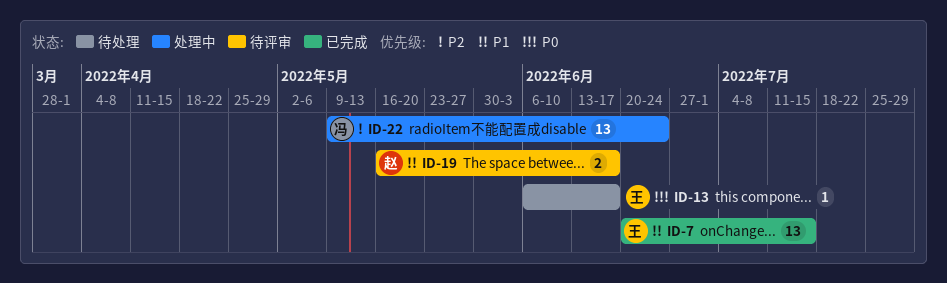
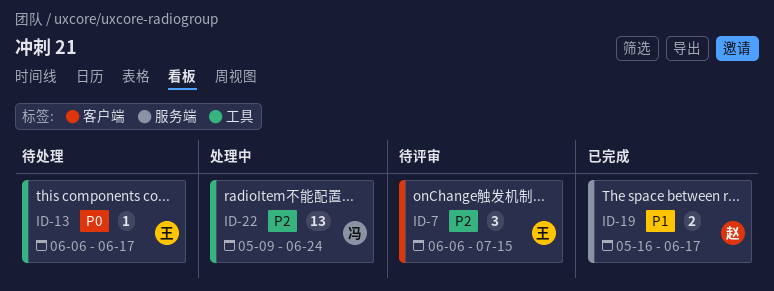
ID-7, status: 已完成 -> 待评审
ID-7, priority: P1 -> P2
ID-7, estimate: 13 -> 3
ID-7, start: Jun 20 -> Jun 6
ID-19, status: 待评审 -> 已完成

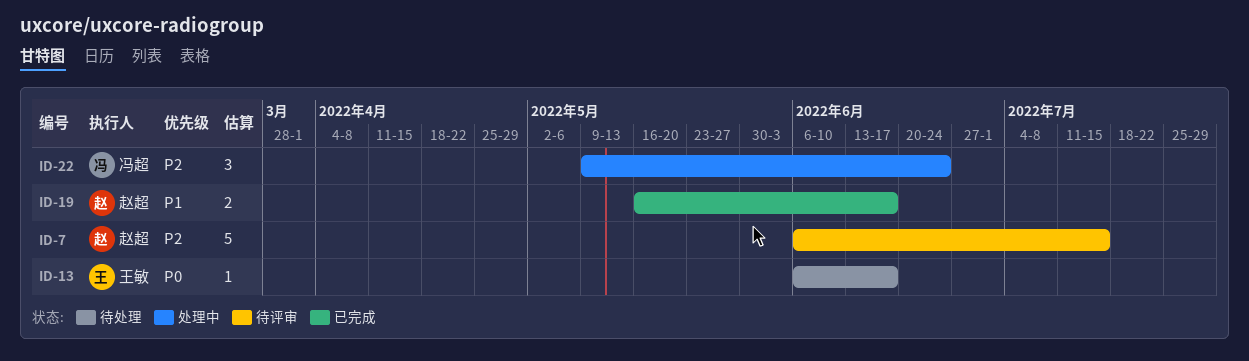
ID-7, owner: 王敏 -> 赵超
ID-7, estimate: 3 -> 5
ID-22, estimate: 13 -> 3

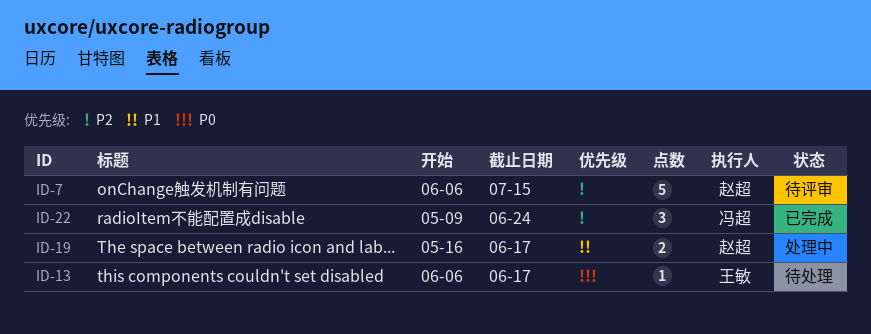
ID-19, status: 已完成 -> 处理中
ID-22, status: 处理中 -> 已完成

